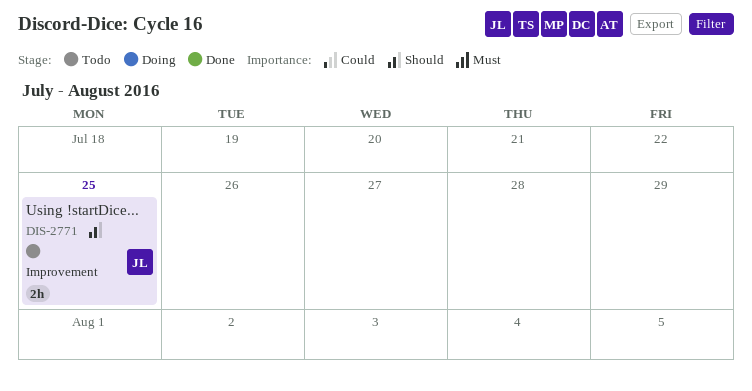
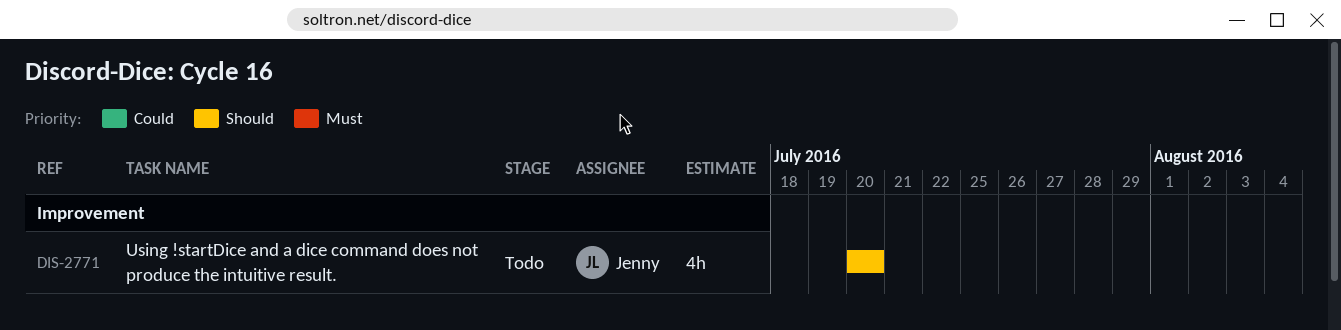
DIS-2771, estimate: 2h -> 4h
DIS-2771, due: Jul 25 -> Jul 20

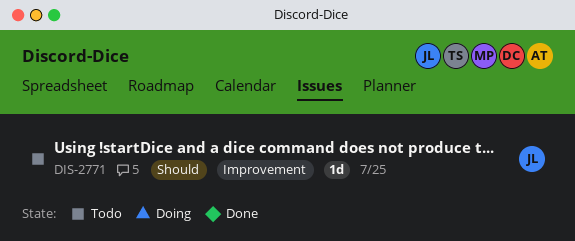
DIS-2771, estimate: 4h -> 1d
DIS-2771, due: Jul 20 -> Jul 25

